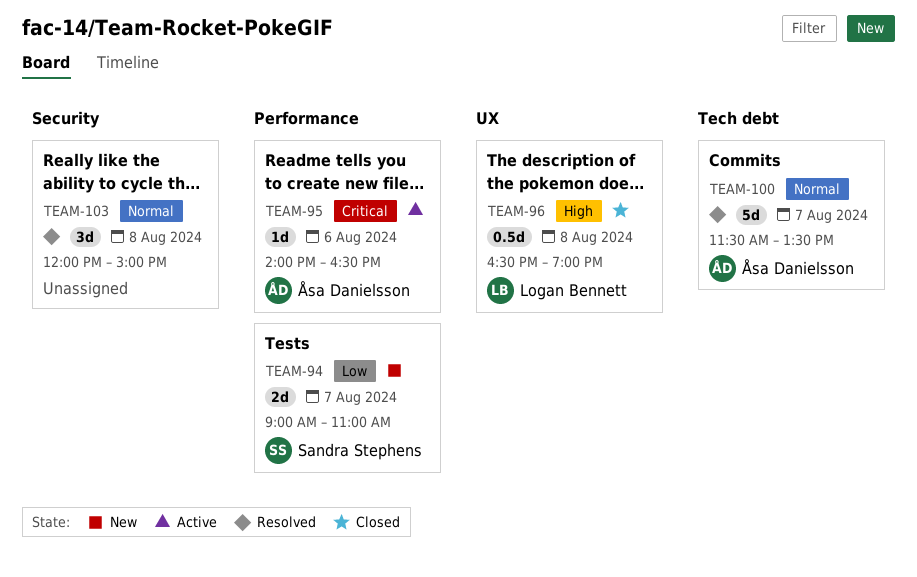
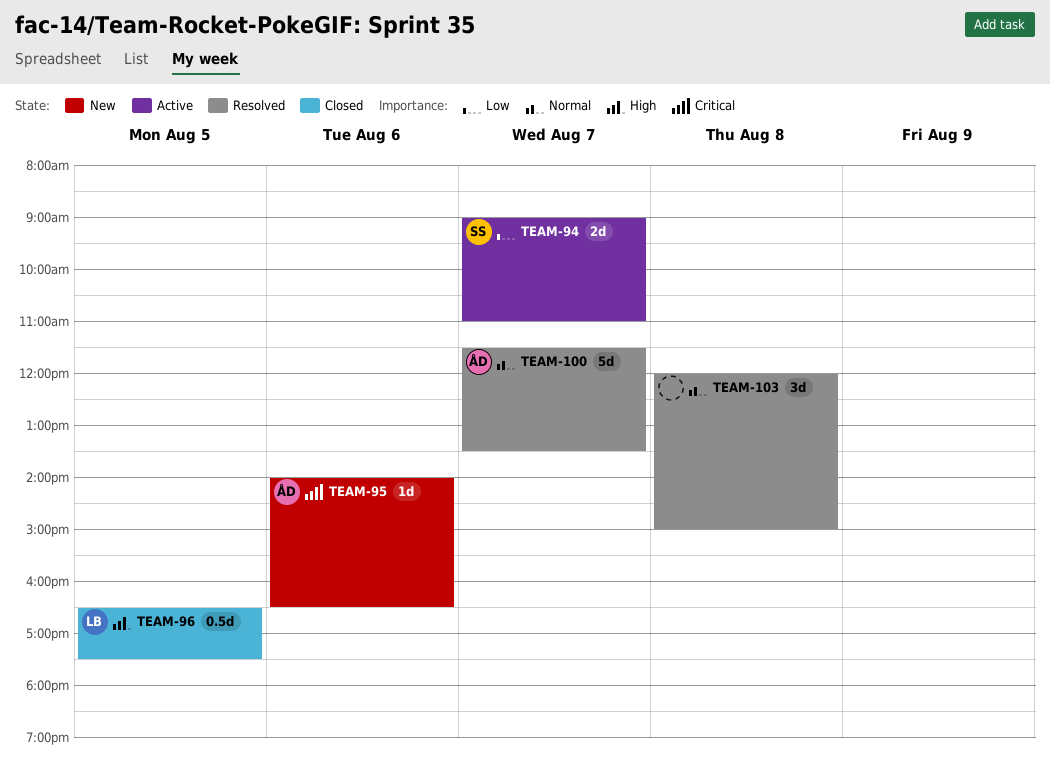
TEAM-94, status: New -> Active
TEAM-95, status: Active -> New
TEAM-96, day: Aug 8 -> Aug 5
TEAM-96, ends: 19:00 -> 17:30

